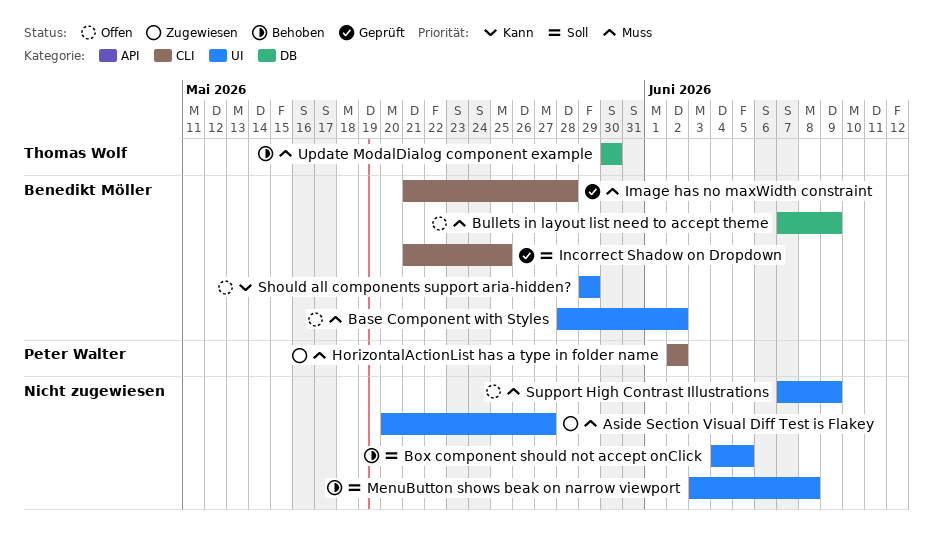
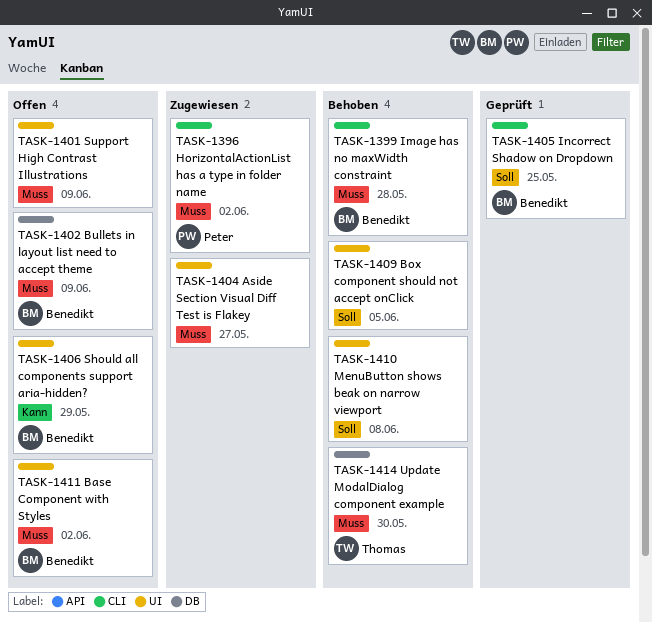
Image has no maxWidth constraint, status: Geprüft -> Behoben

